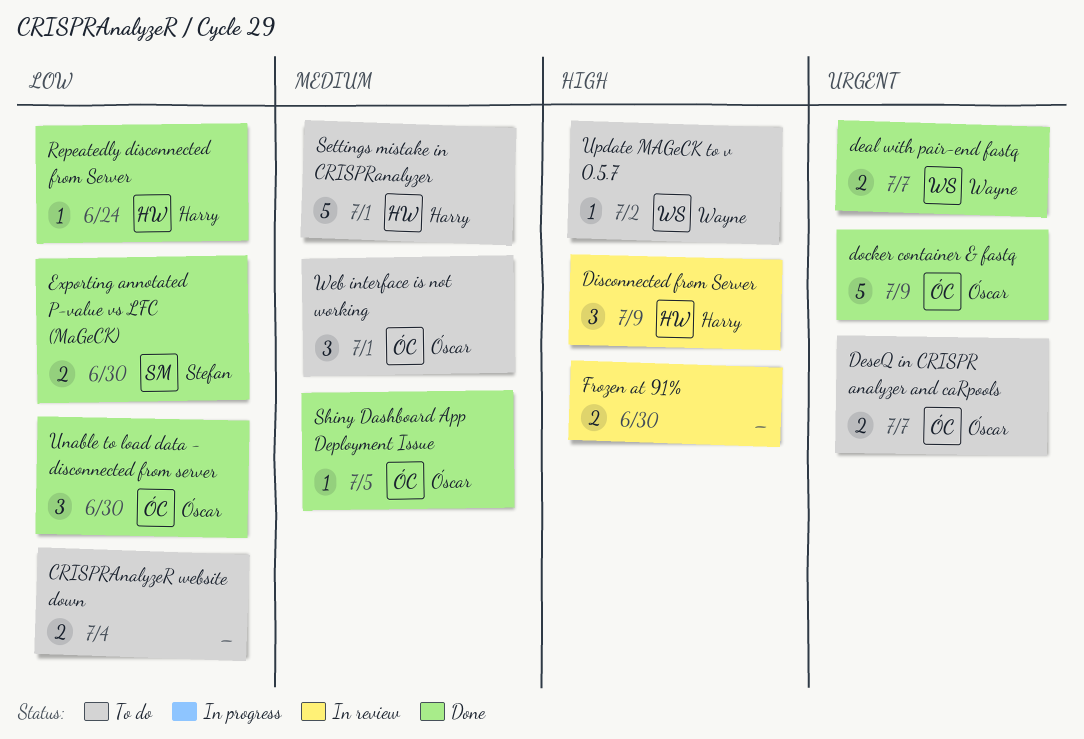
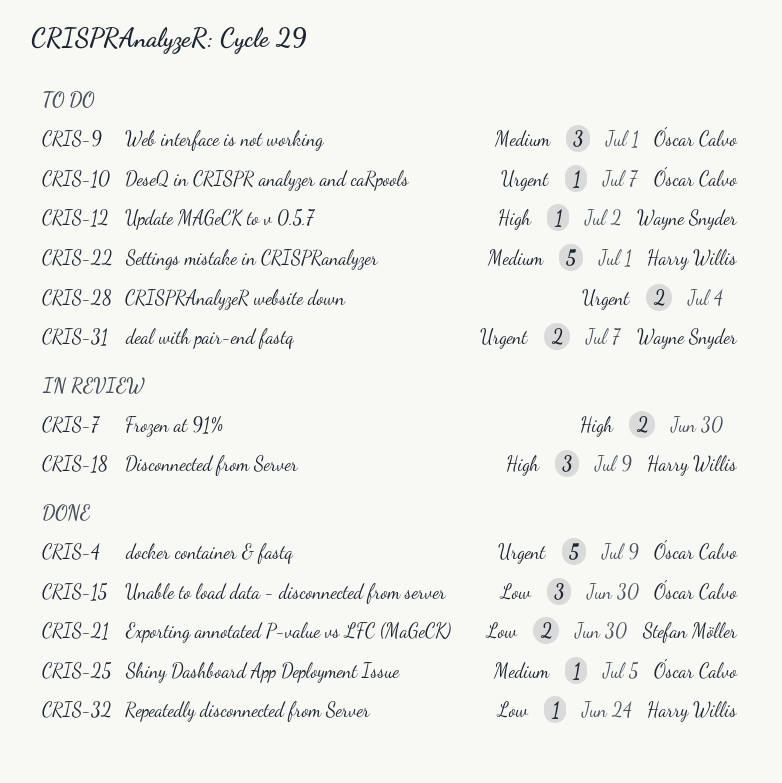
CRISPRAnalyzeR website down, priority: Low -> Urgent
deal with pair-end fastq, status: Done -> To do
DeseQ in CRISPR analyzer and caRpools, estimate: 2 -> 1

